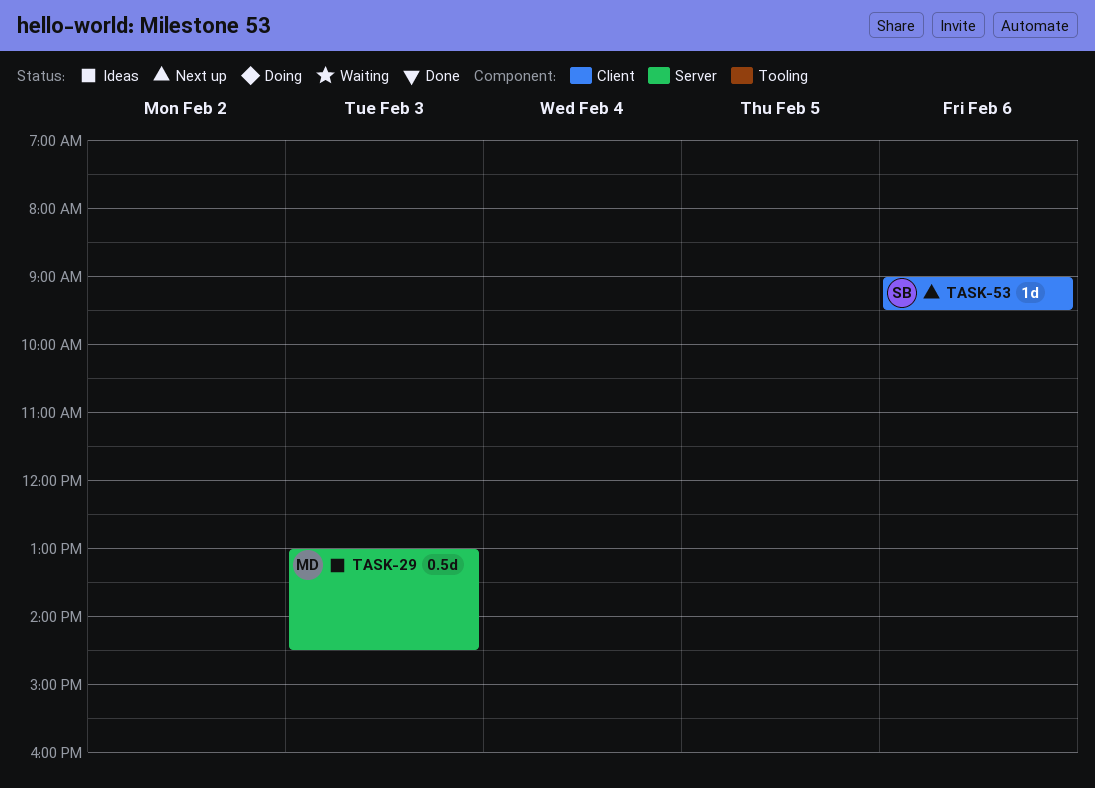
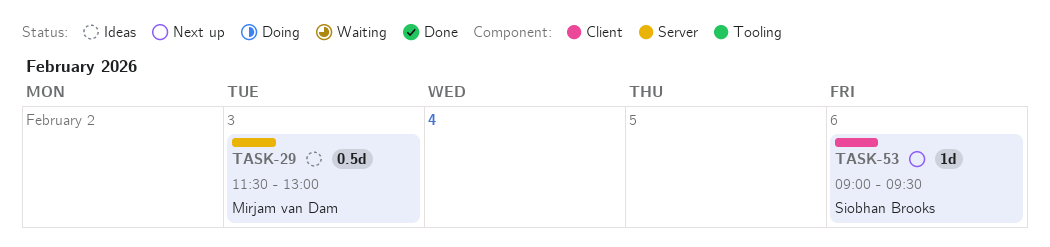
TASK-29, begins: 13:00 -> 11:30
TASK-29, ends: 14:30 -> 13:00

